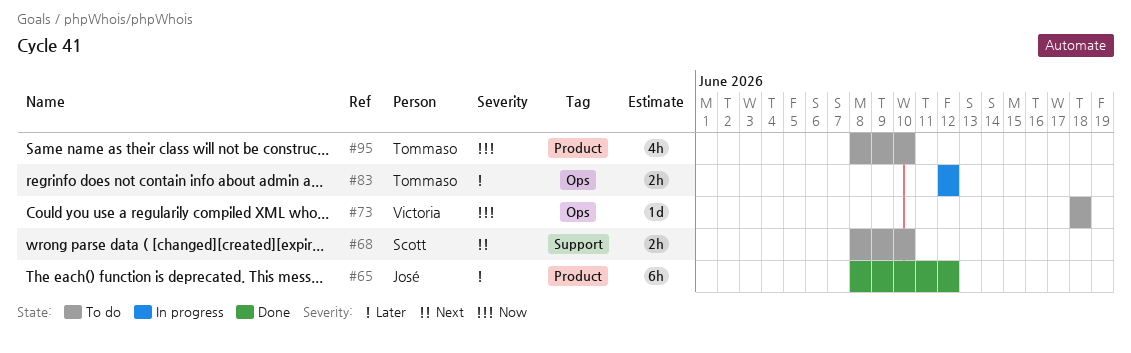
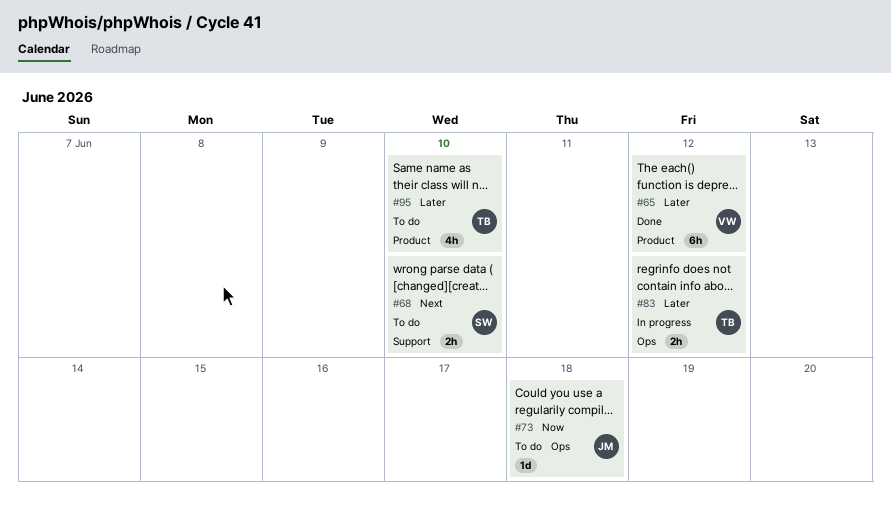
#65, owner: José -> Victoria
#73, owner: Victoria -> José
#95, priority: Now -> Later

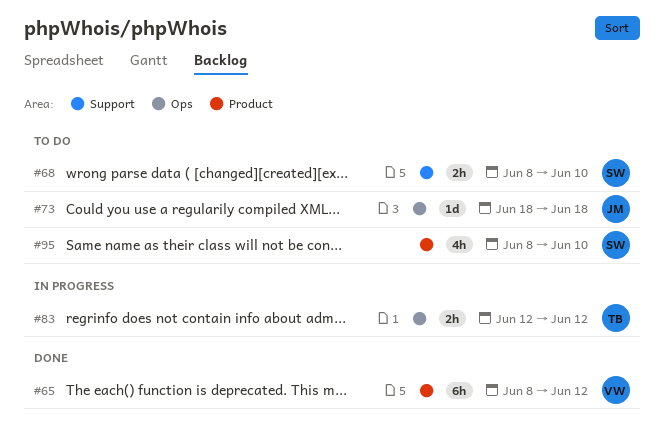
#95, owner: TB -> SW

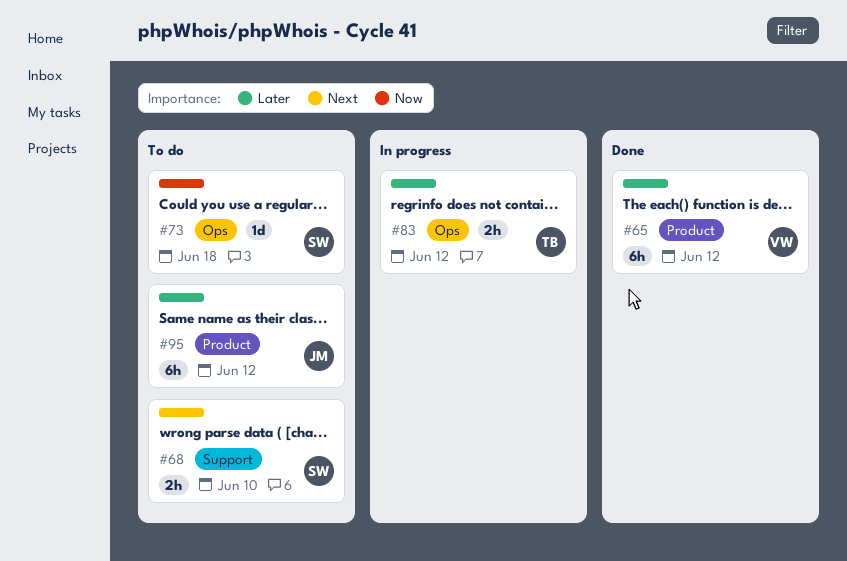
#73, owner: JM -> SW
#95, owner: SW -> JM
#95, estimate: 4h -> 6h
#95, due: Jun 10 -> Jun 12

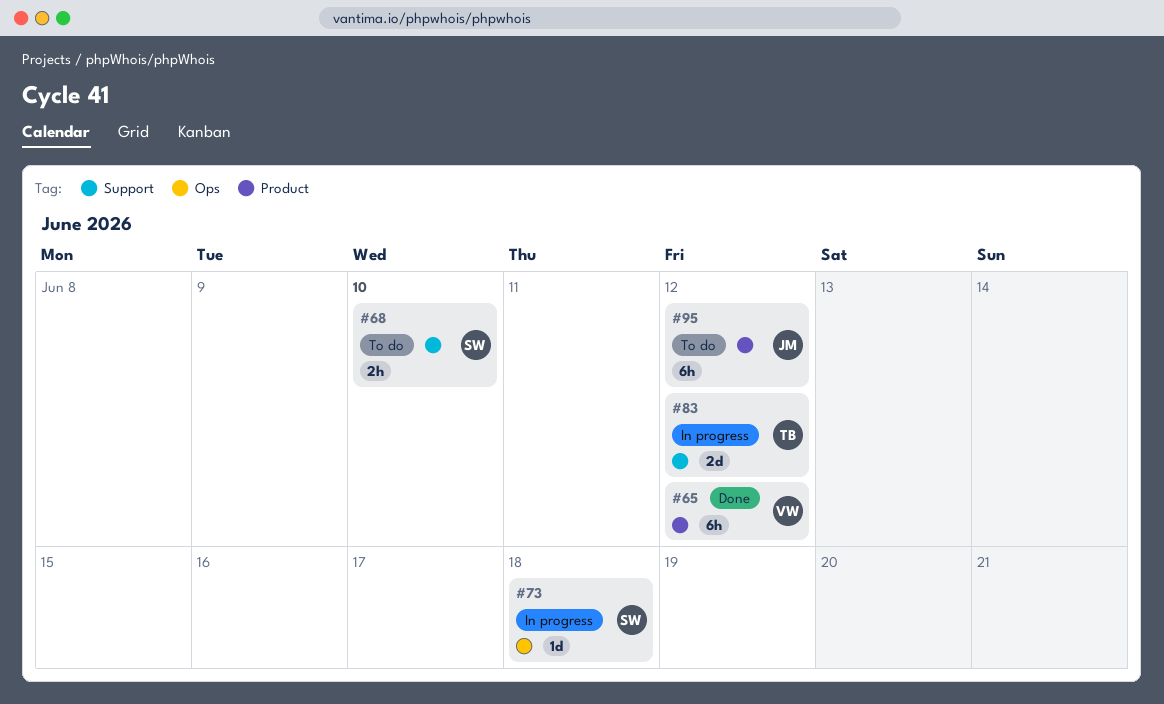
#73, status: To do -> In progress
#83, label: Ops -> Support
#83, estimate: 2h -> 2d

